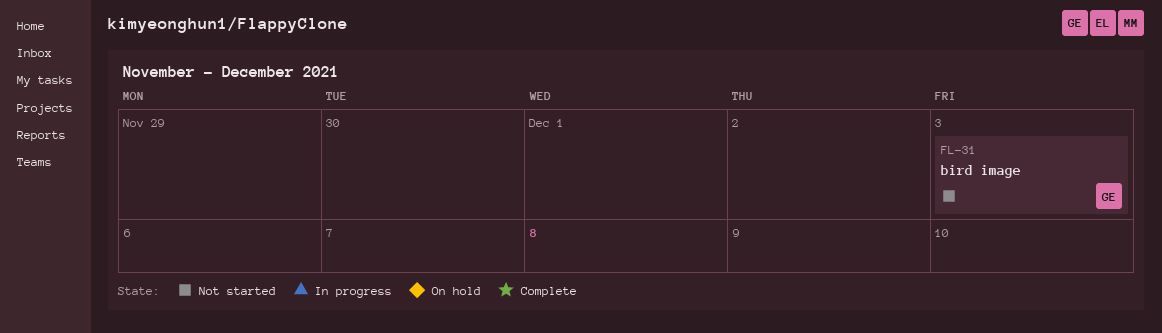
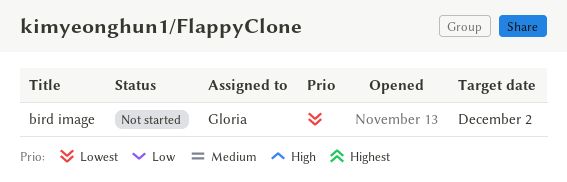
bird image, due: Dec 3 -> Dec 2

